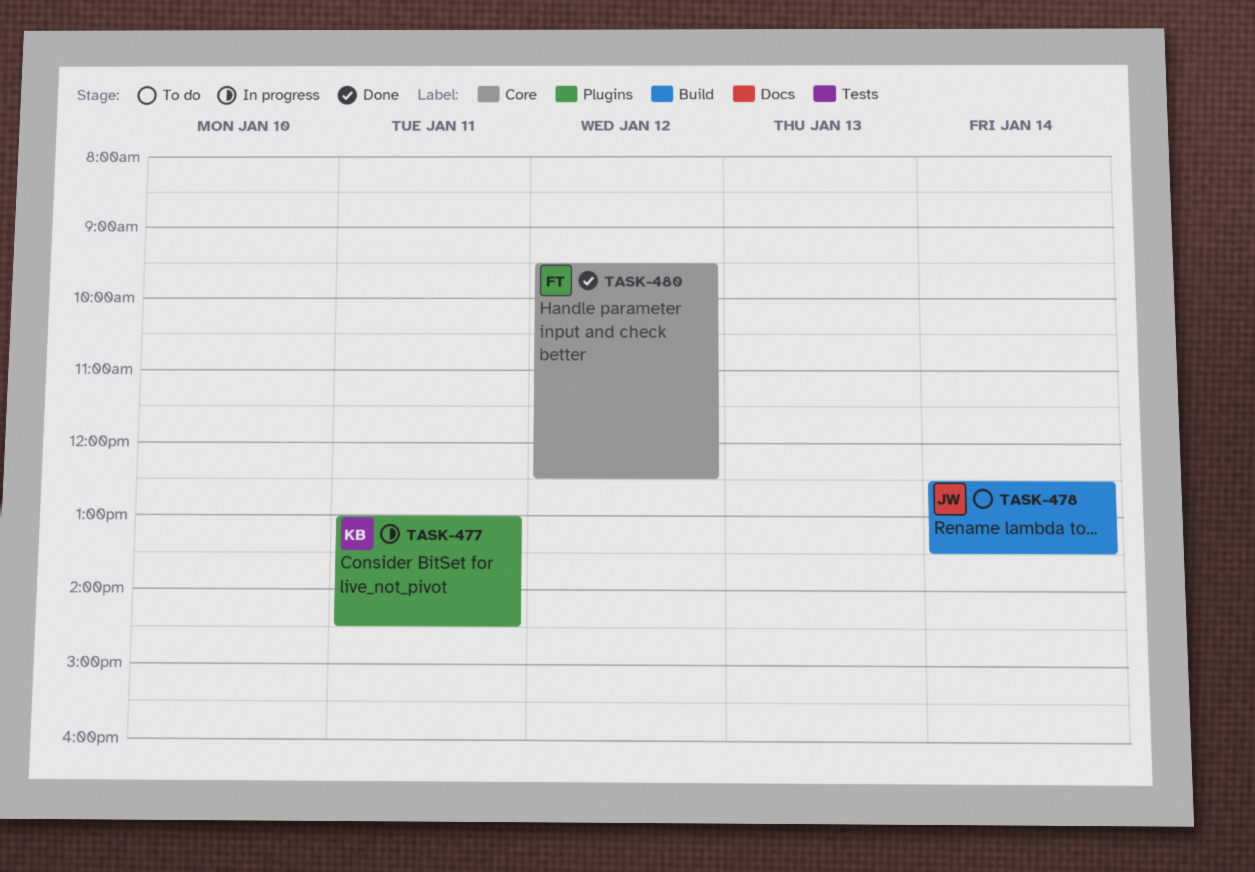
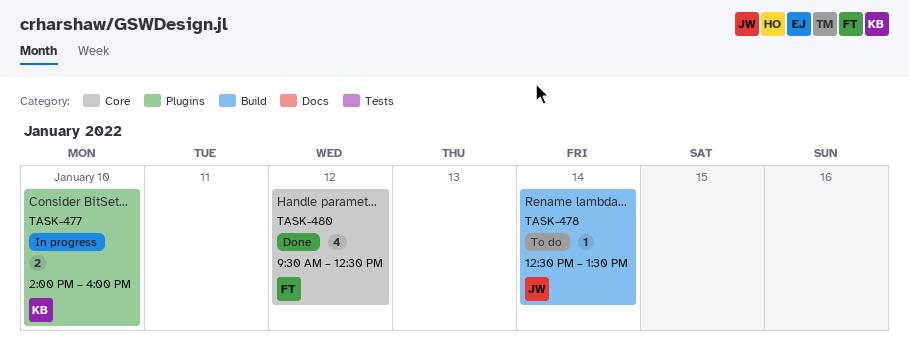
TASK-477, day: Jan 11 -> Jan 10
TASK-477, begins: 13:00 -> 14:00
TASK-477, ends: 14:30 -> 16:00

